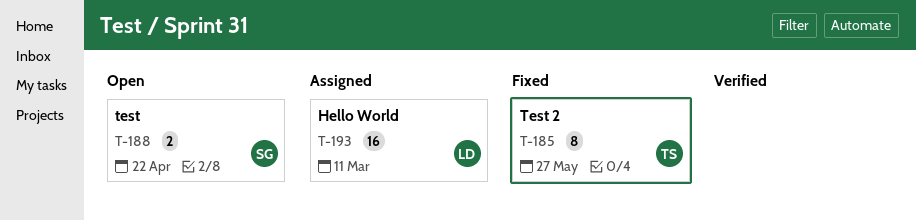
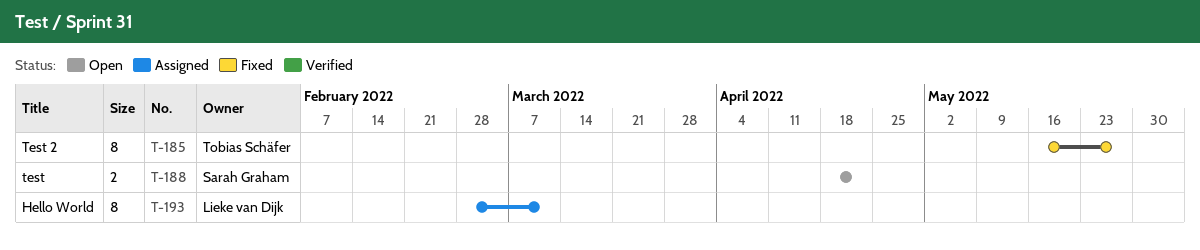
T-193, estimate: 16 -> 8

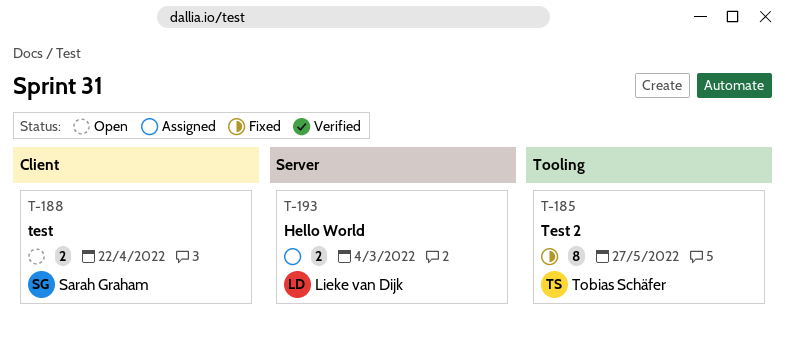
T-193, estimate: 8 -> 2
T-193, due: Mar 11 -> Mar 4

